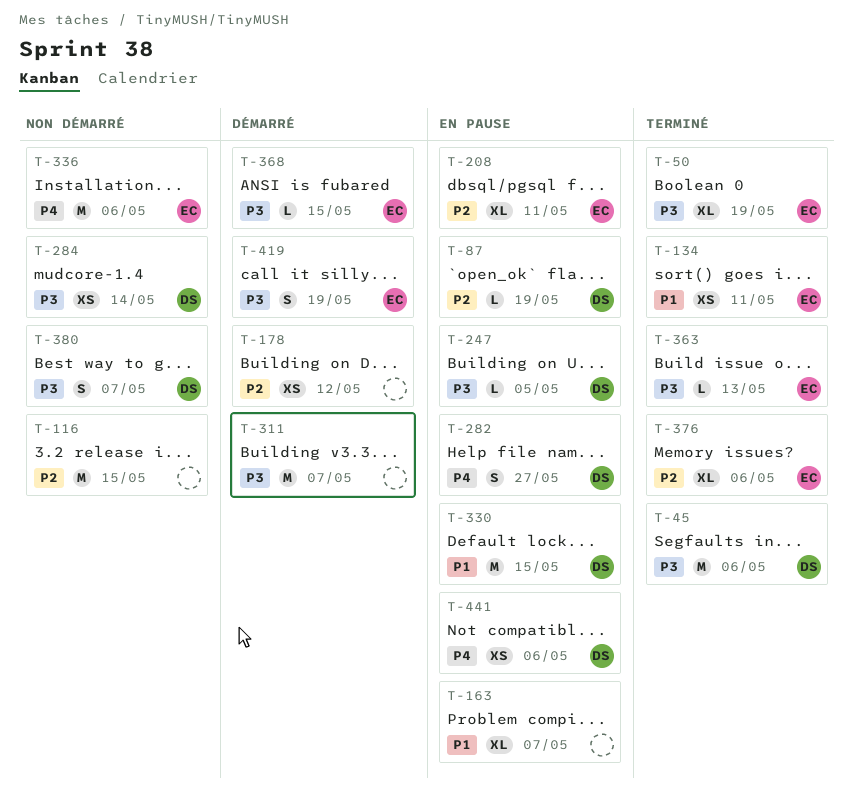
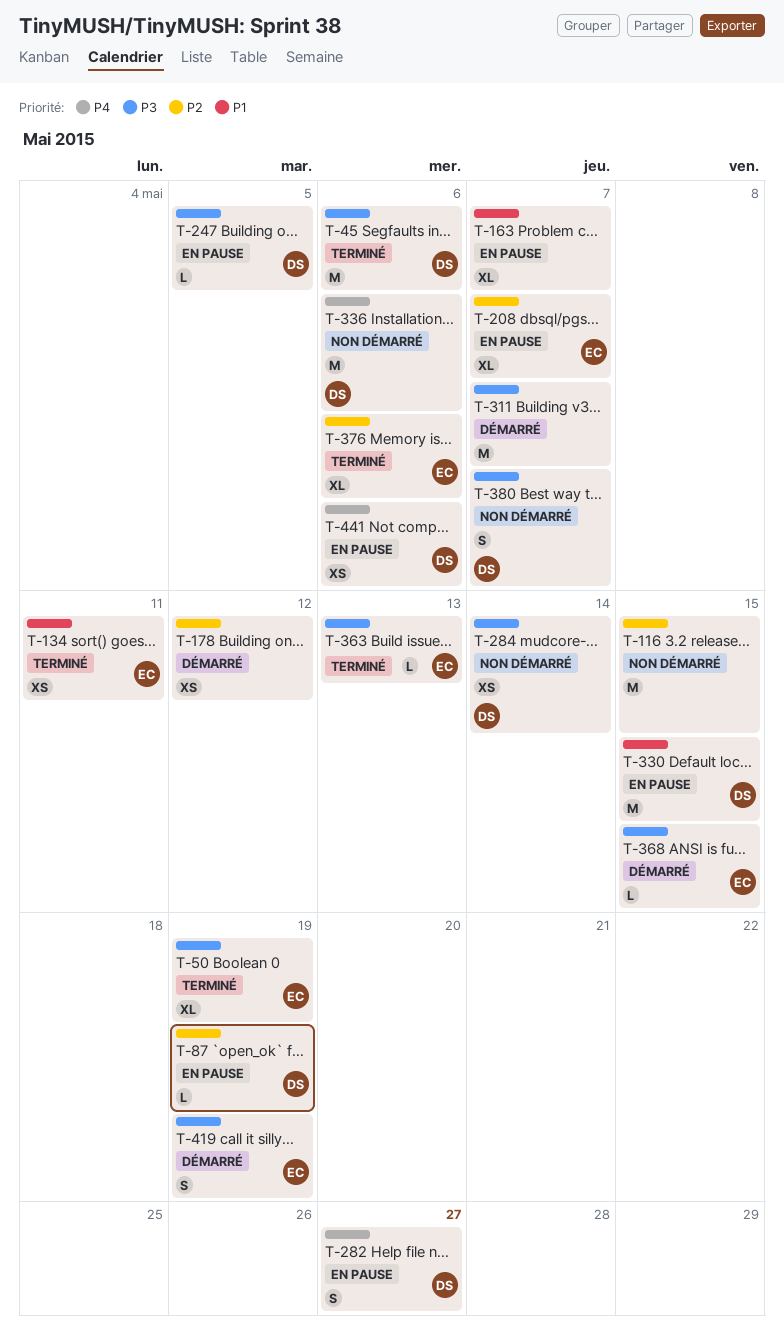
T-208, due: May 11 -> May 7
T-336, owner: EC -> DS

